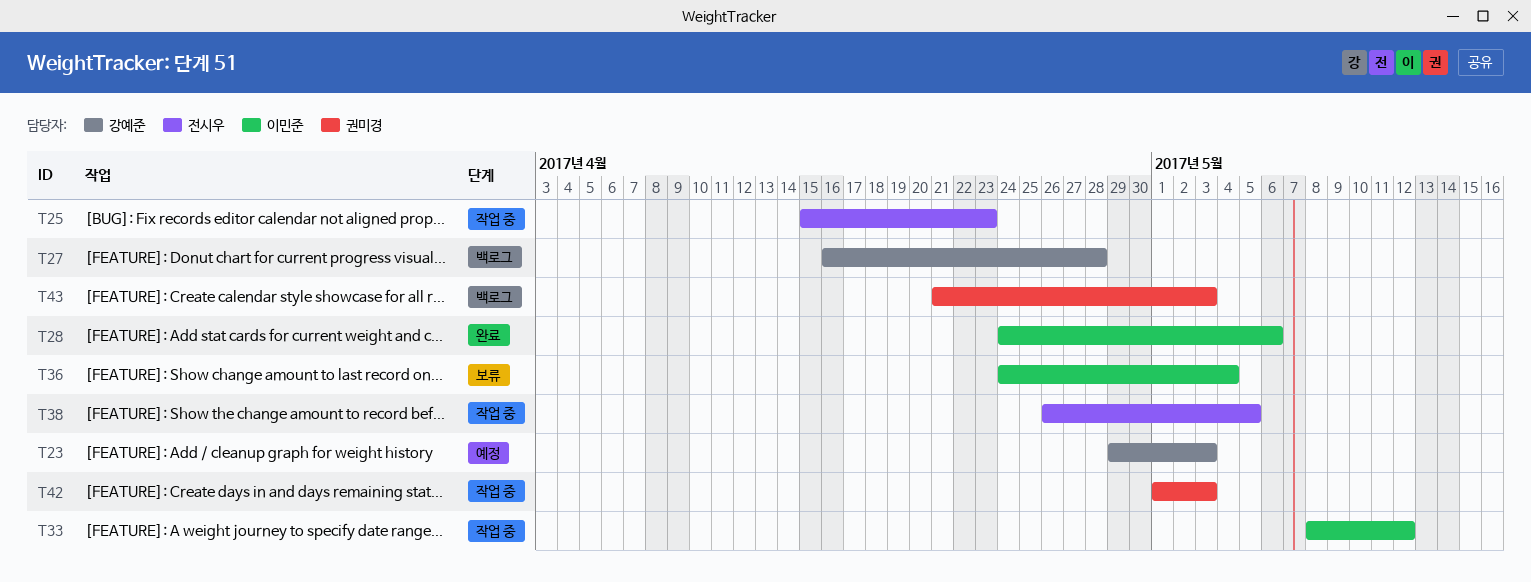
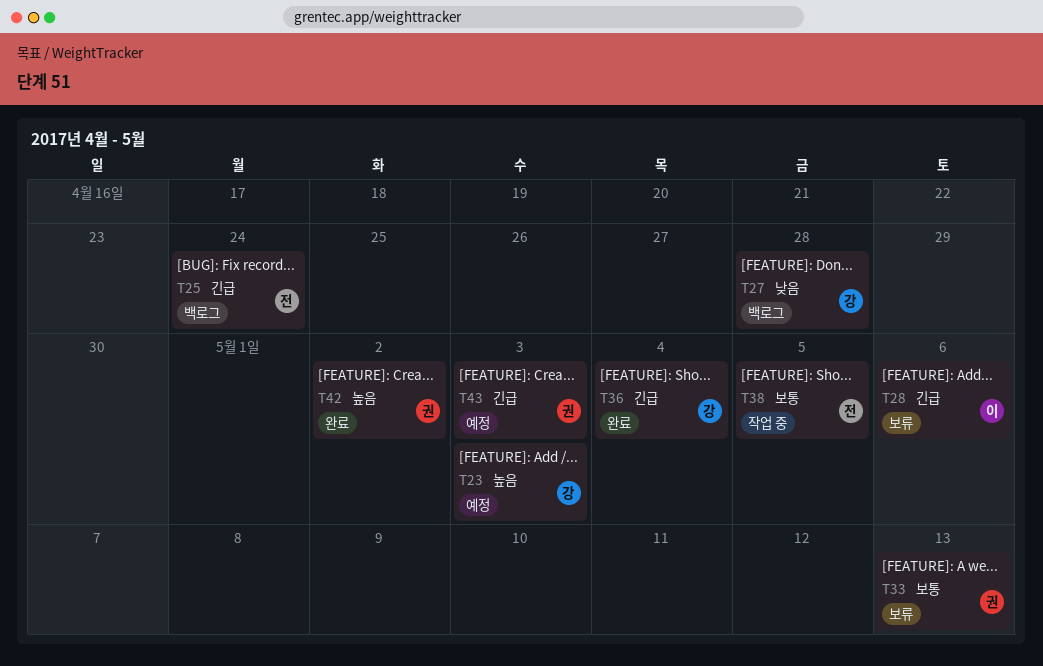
T25, status: 작업 중 -> 백로그
T25, due: Apr 23 -> Apr 24
T28, status: 완료 -> 보류
T33, status: 작업 중 -> 보류
T33, owner: 이민준 -> 권미경
T33, due: May 12 -> May 13
T36, status: 보류 -> 완료
T36, owner: 이민준 -> 강예준
T42, status: 작업 중 -> 완료
T42, due: May 3 -> May 2
T43, status: 백로그 -> 예정

